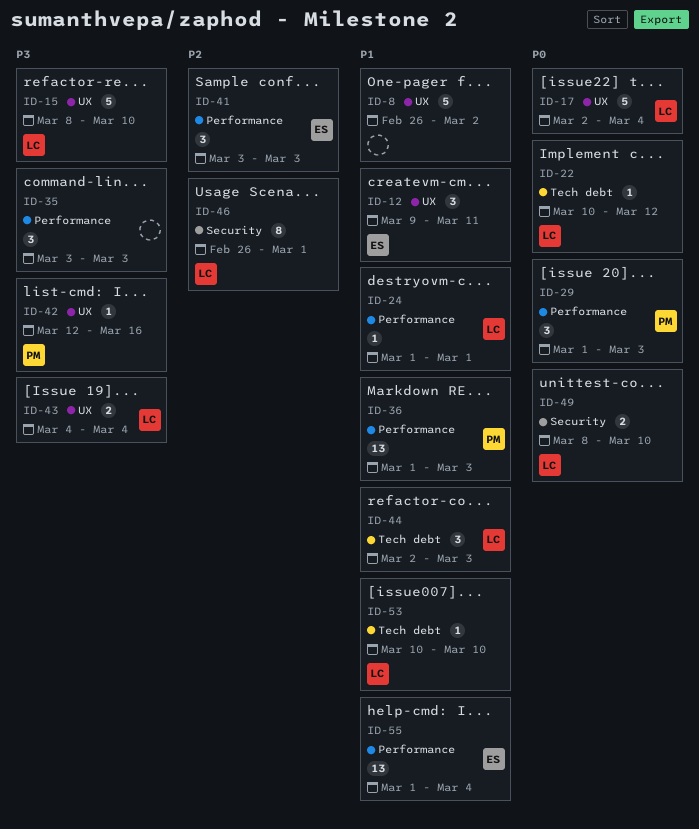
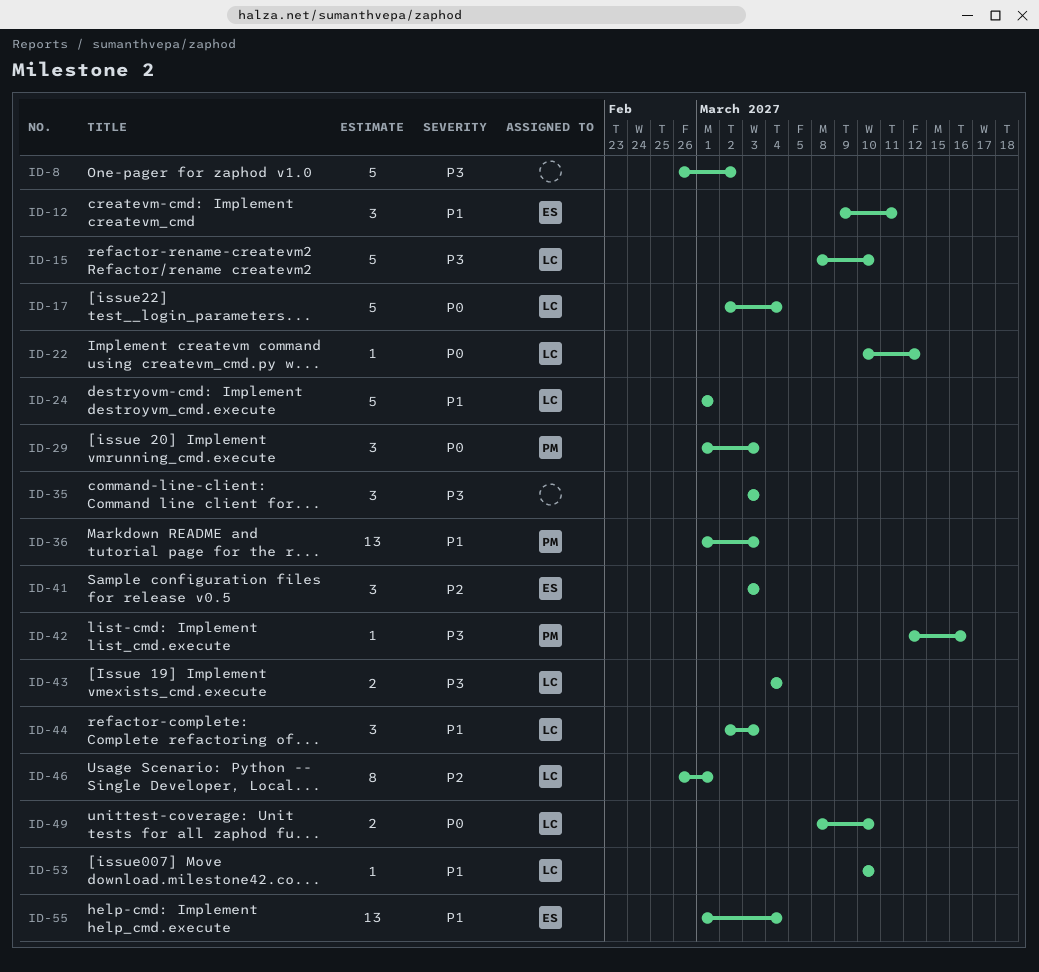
ID-8, priority: P1 -> P3
ID-24, estimate: 1 -> 5

